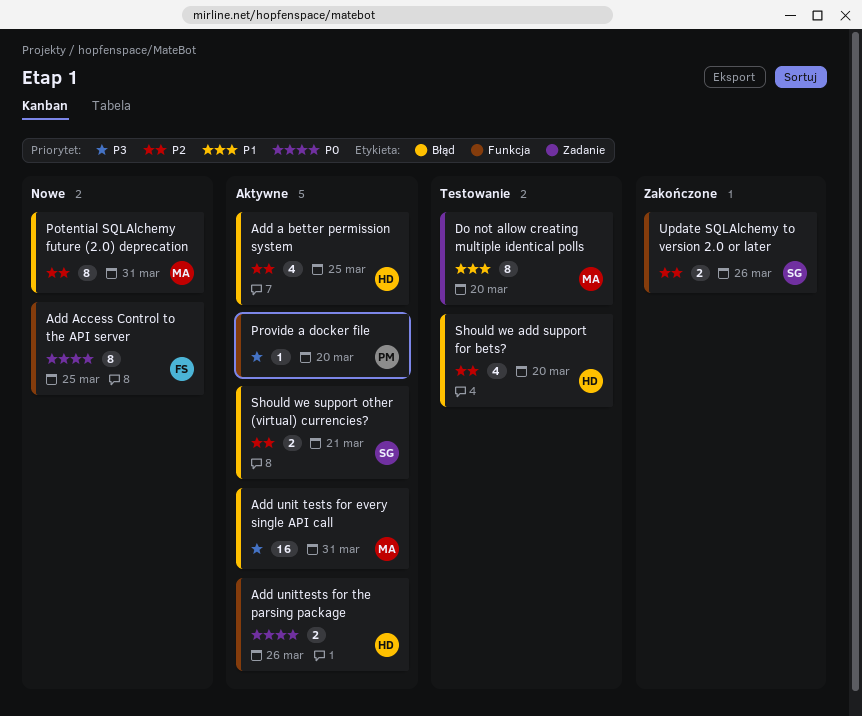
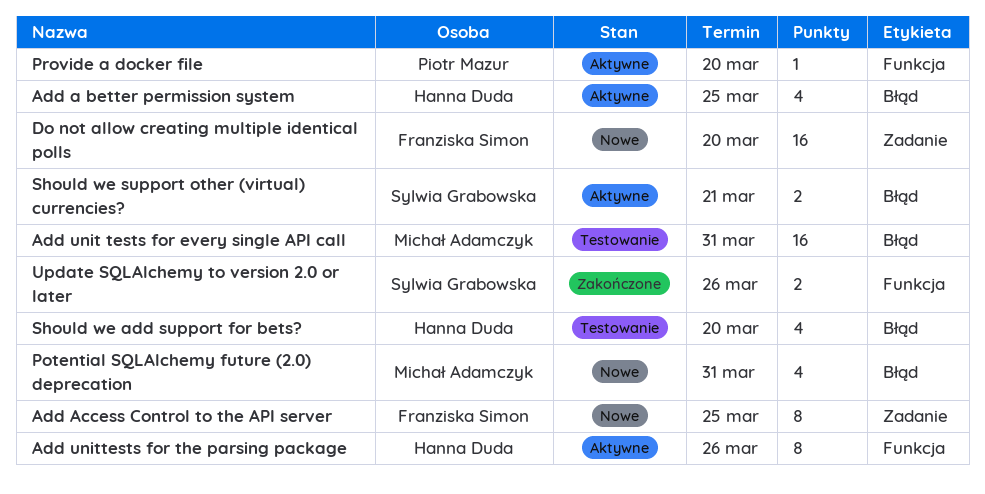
Add Access Control to the API server, label: Funkcja -> Zadanie
Add unit tests for every single API call, status: Aktywne -> Testowanie
Add unittests for the parsing package, estimate: 2 -> 8
Do not allow creating multiple identical polls, status: Testowanie -> Nowe
Do not allow creating multiple identical polls, owner: Michał Adamczyk -> Franziska Simon
Do not allow creating multiple identical polls, estimate: 8 -> 16
Potential SQLAlchemy future (2.0) deprecation, estimate: 8 -> 4

